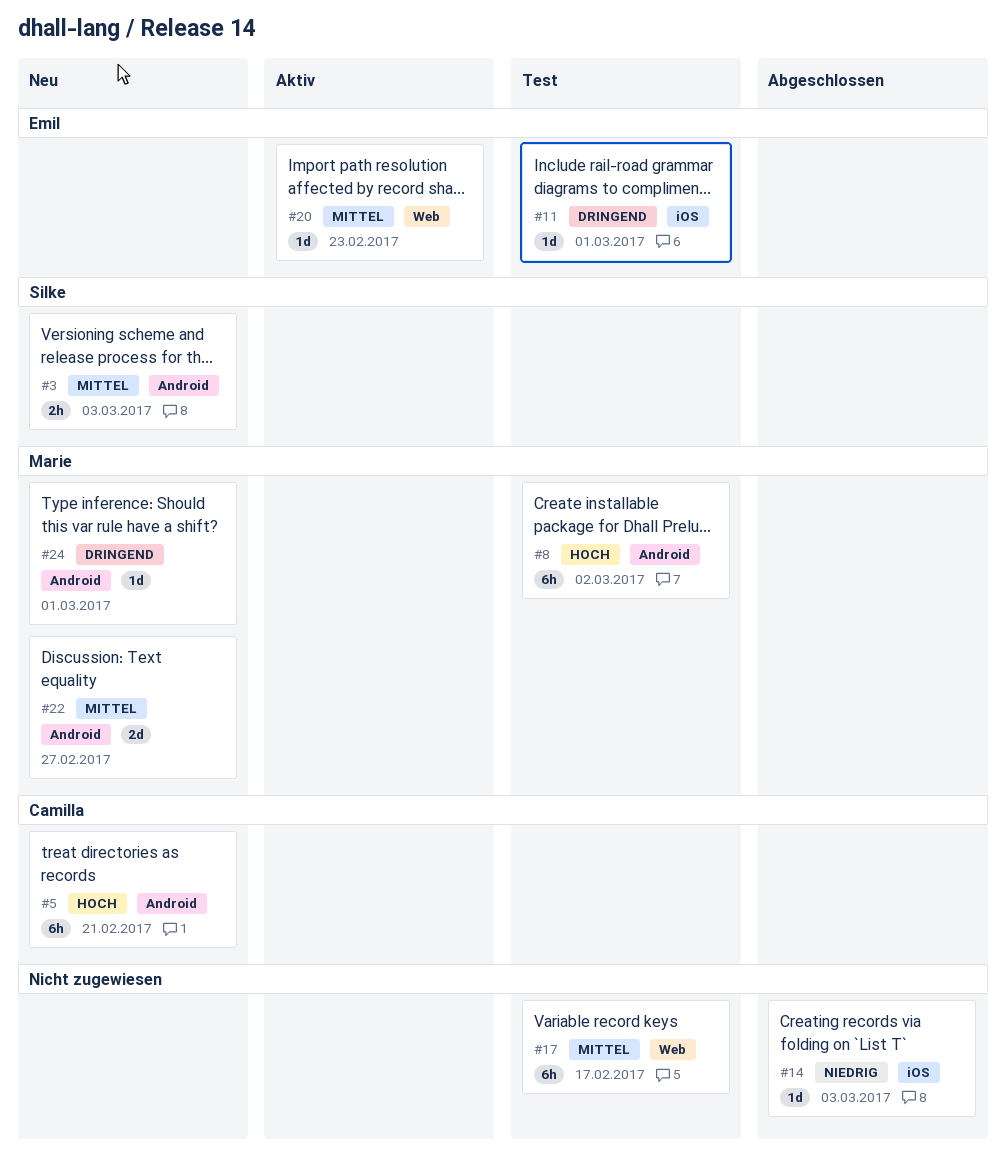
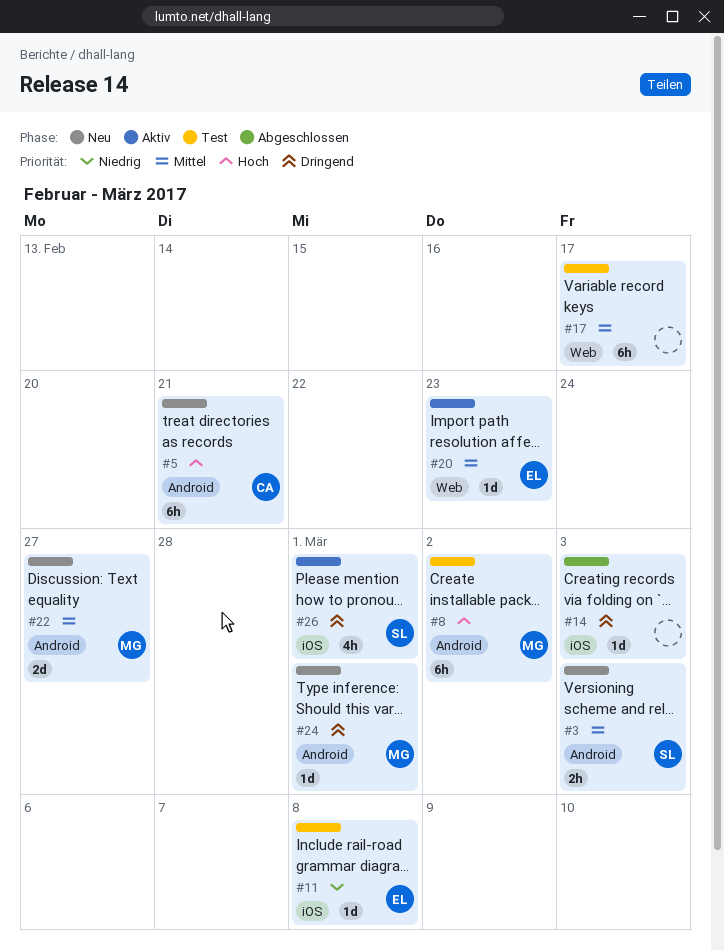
#11, priority: Dringend -> Niedrig
#11, due: Mar 1 -> Mar 8
#14, priority: Niedrig -> Dringend
#26: none -> present

